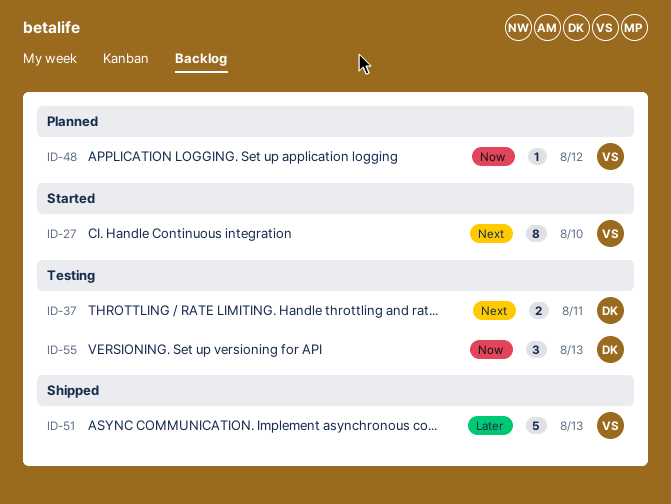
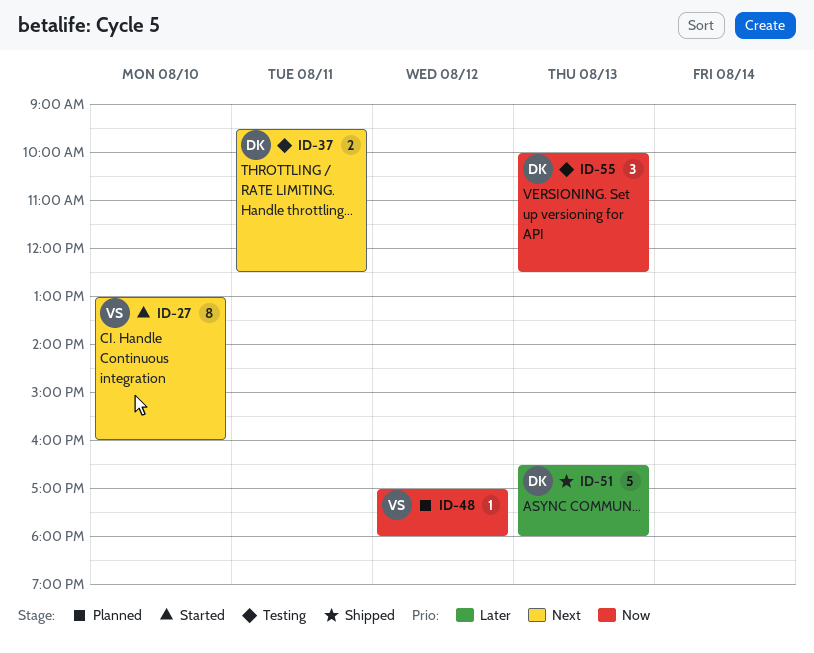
ID-51, owner: VS -> DK

